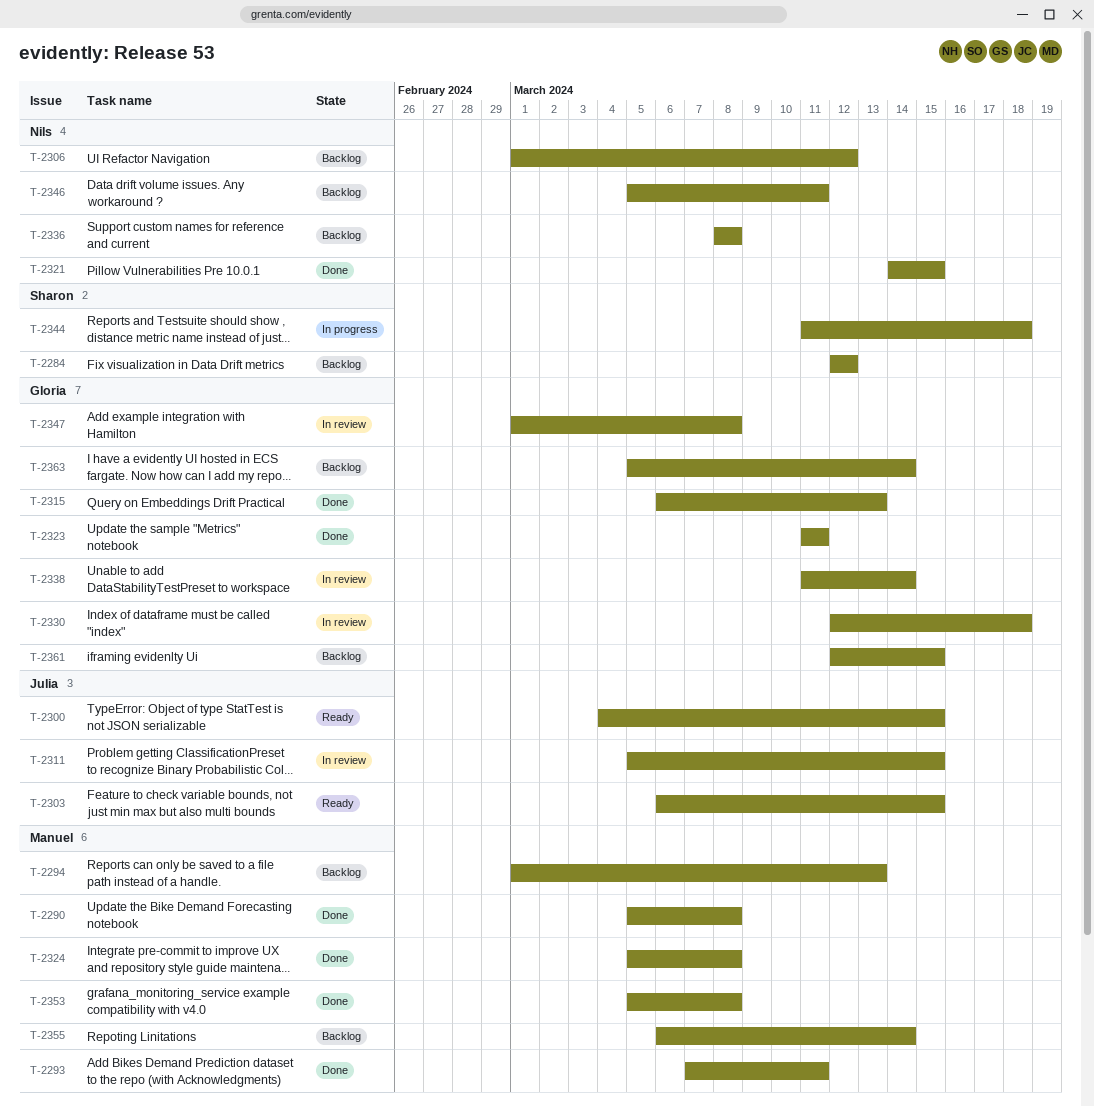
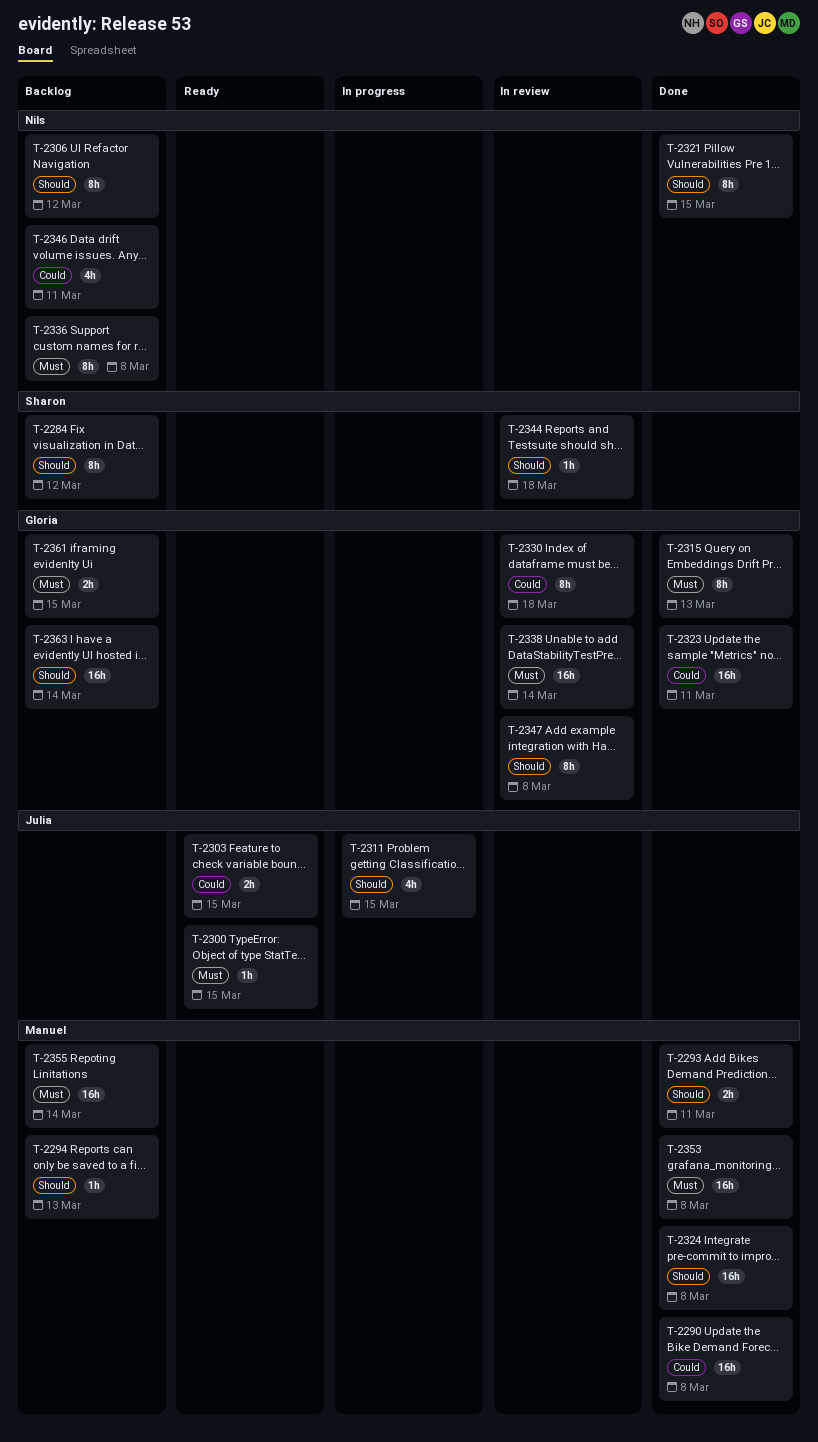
T-2311, status: In review -> In progress
T-2344, status: In progress -> In review

